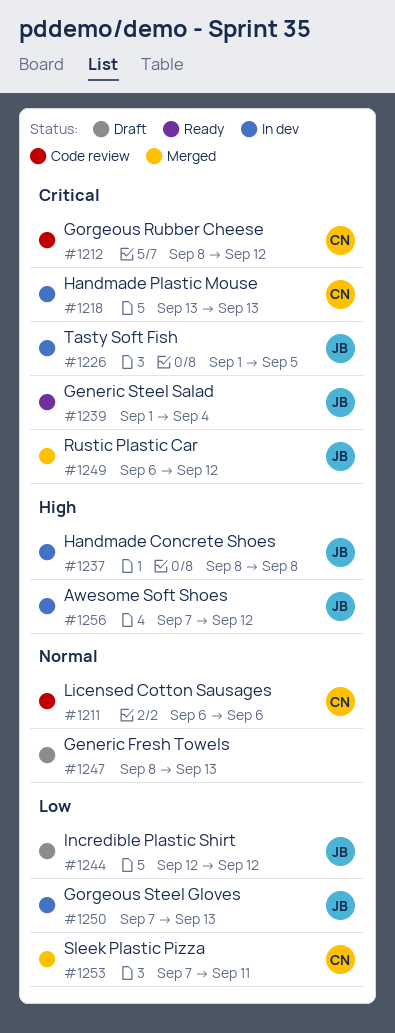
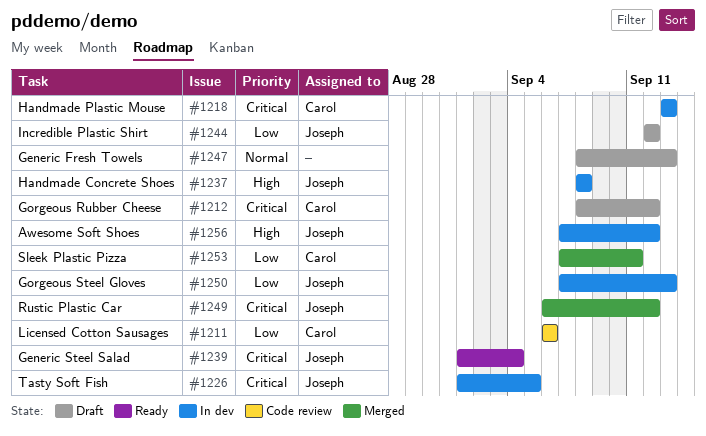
#1211, priority: Normal -> Low
#1212, status: Code review -> Draft

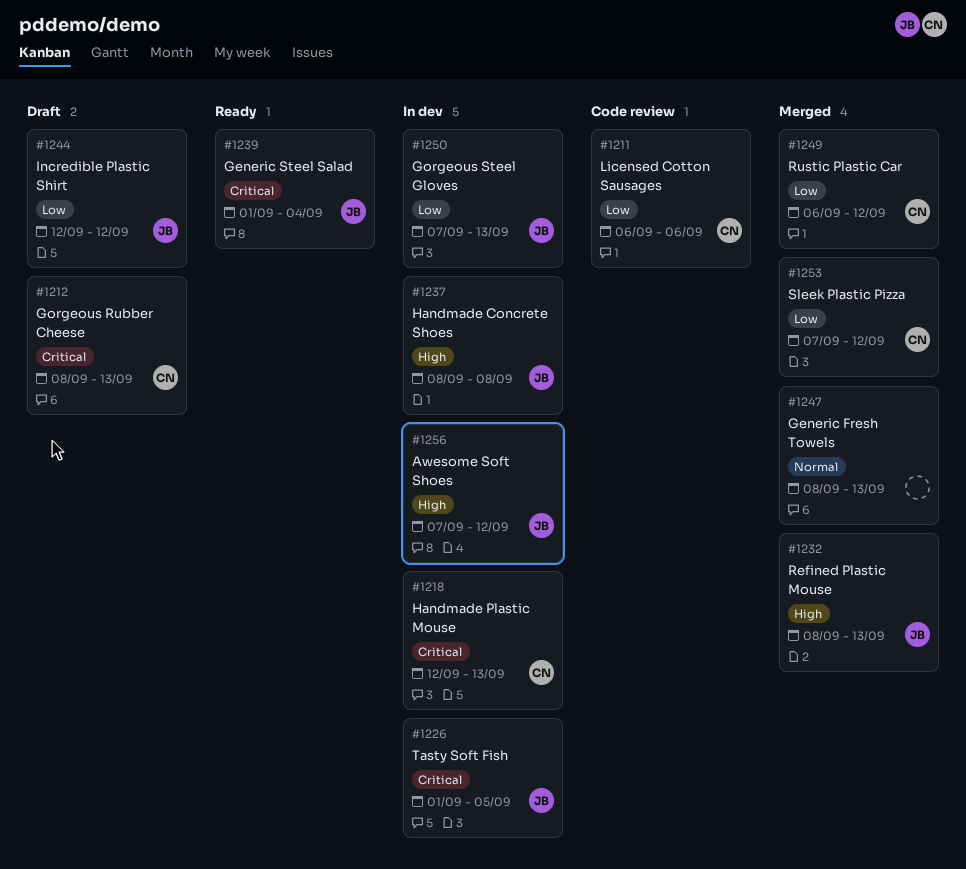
#1212, due: Sep 12 -> Sep 13
#1218, start: Sep 13 -> Sep 12
#1232: none -> present
#1247, status: Draft -> Merged
#1249, owner: Joseph -> Carol
#1249, priority: Critical -> Low
#1253, due: Sep 11 -> Sep 12

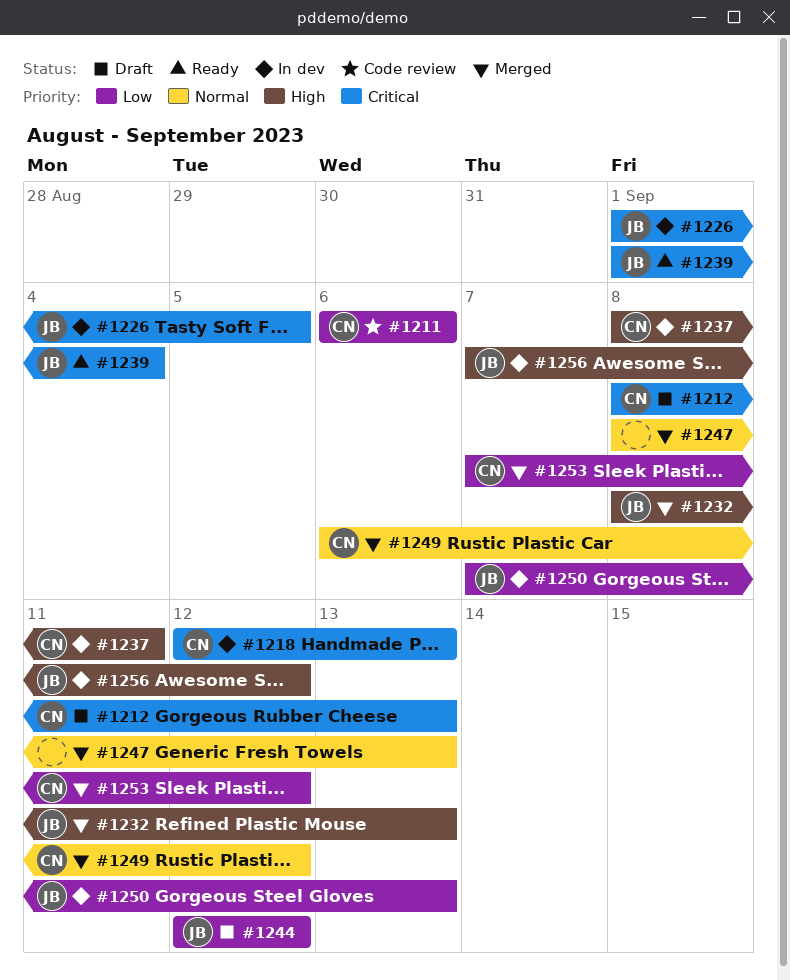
#1237, owner: JB -> CN
#1237, due: Sep 8 -> Sep 11
#1249, priority: Low -> Normal

